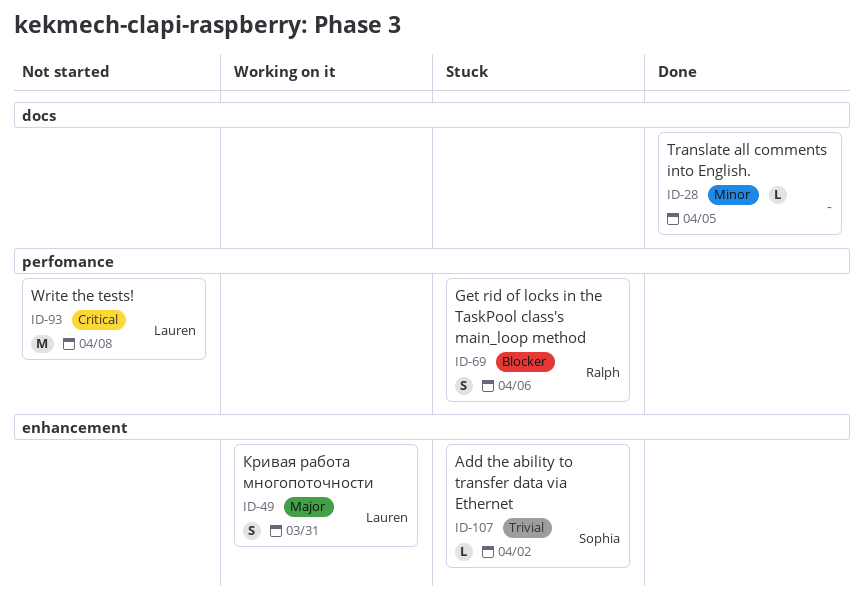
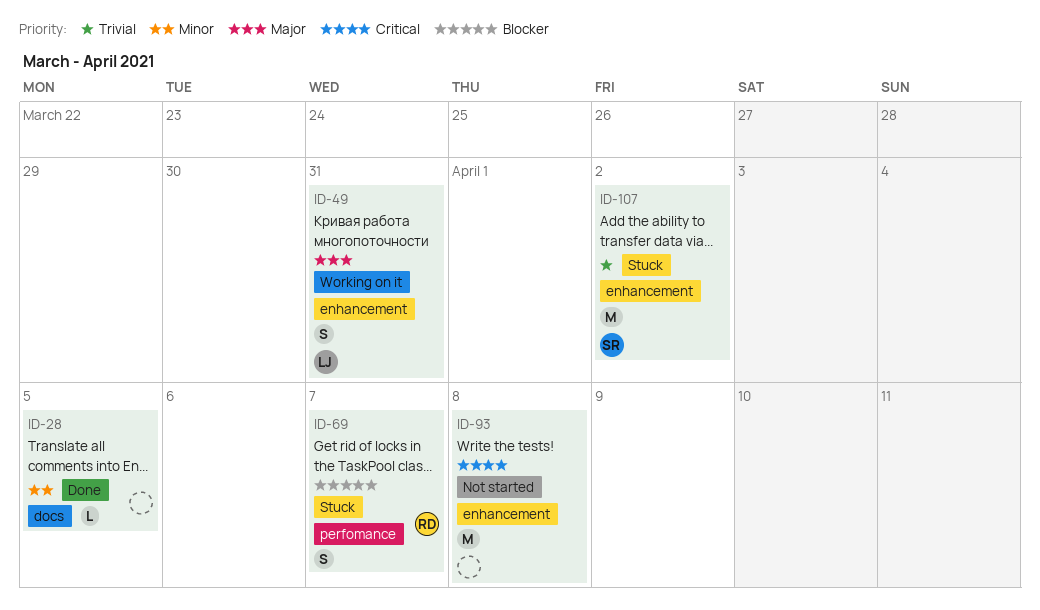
ID-69, due: Apr 6 -> Apr 7
ID-93, owner: Lauren -> none
ID-93, label: perfomance -> enhancement
ID-107, estimate: L -> M

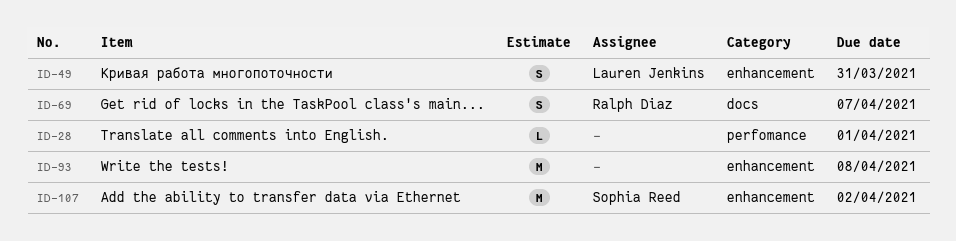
ID-28, label: docs -> perfomance
ID-28, due: Apr 5 -> Apr 1
ID-69, label: perfomance -> docs

